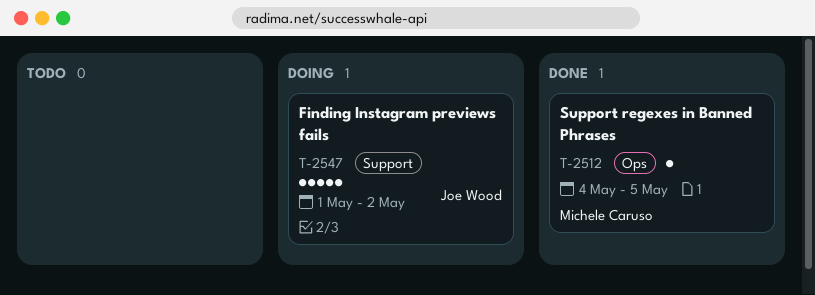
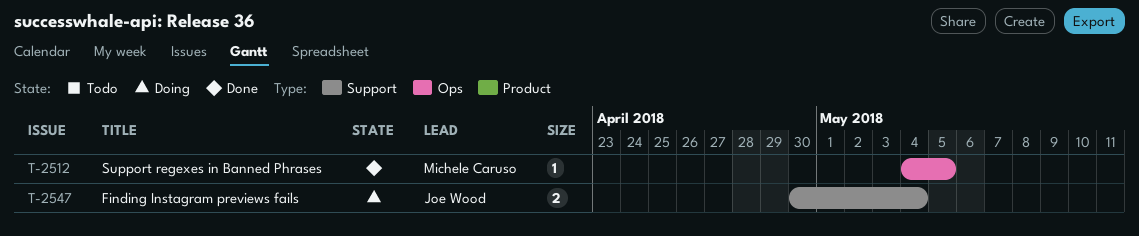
T-2547, estimate: 5 -> 2
T-2547, start: May 1 -> Apr 30
T-2547, due: May 2 -> May 4

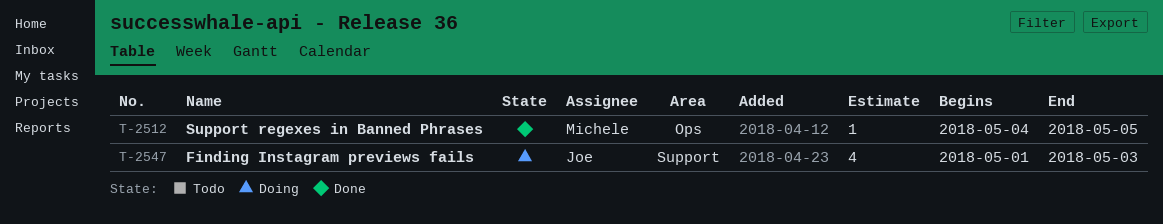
T-2547, estimate: 2 -> 4
T-2547, start: Apr 30 -> May 1
T-2547, due: May 4 -> May 3

